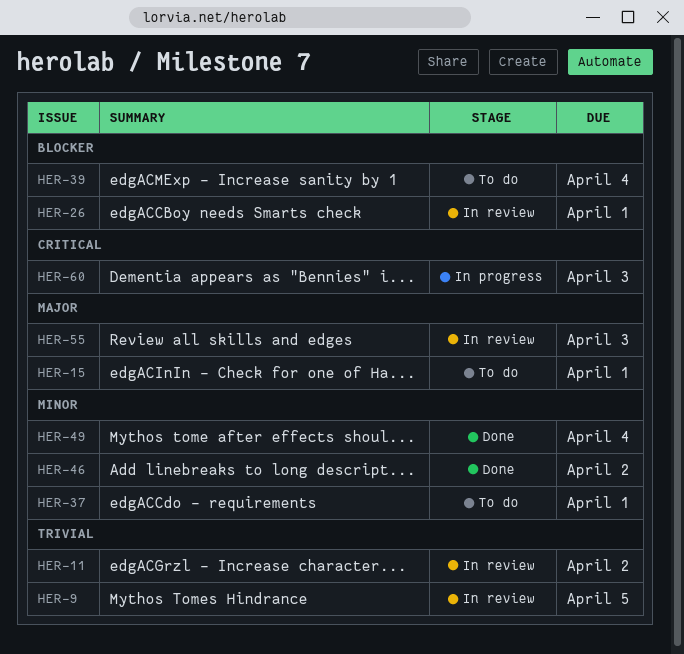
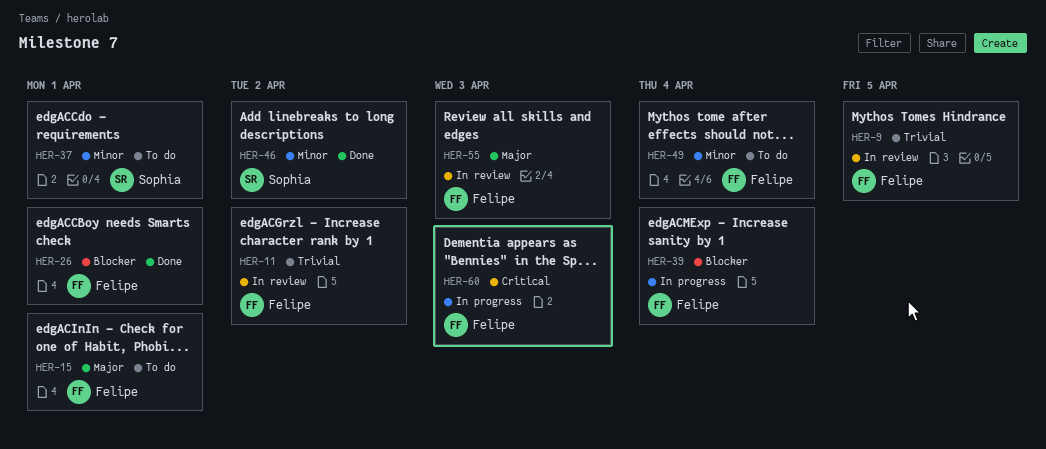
HER-26, status: In review -> Done
HER-39, status: To do -> In progress
HER-49, status: Done -> To do

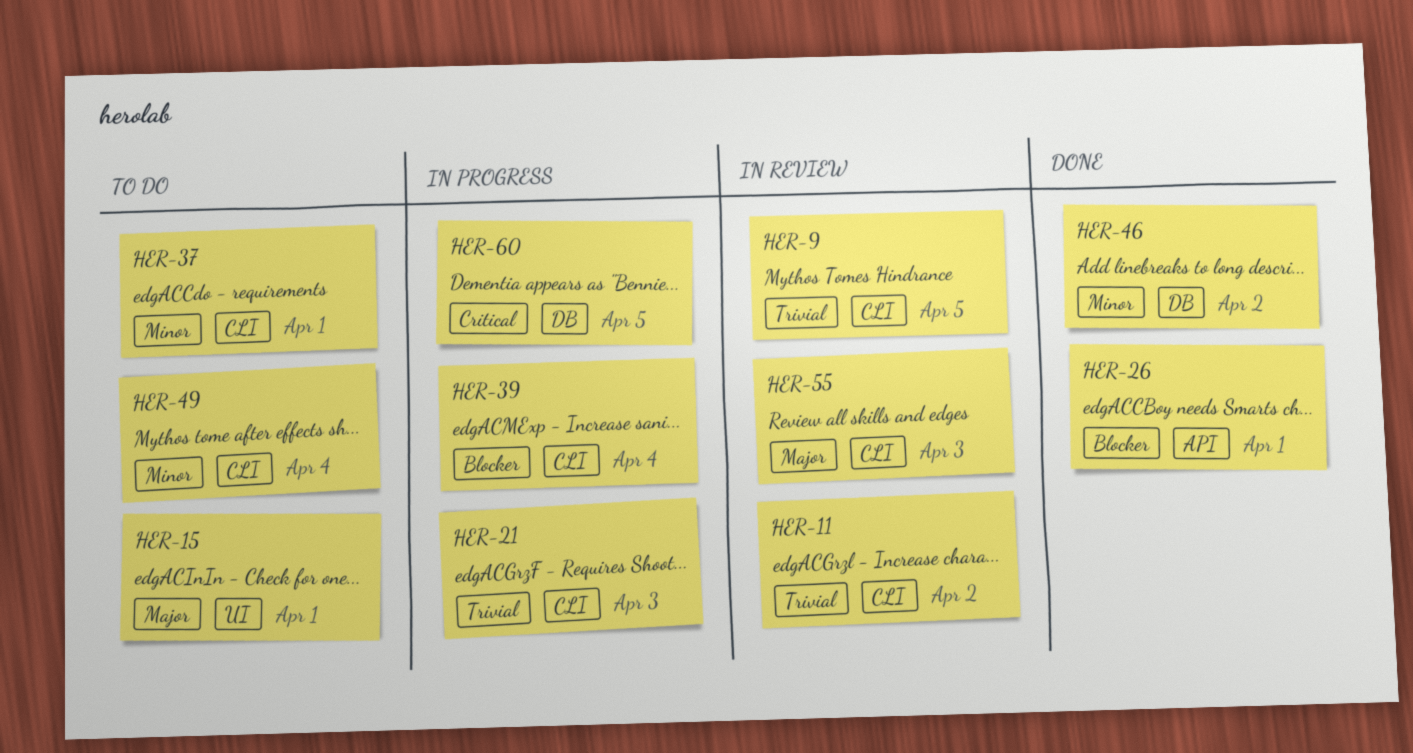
HER-21: none -> present
HER-60, due: Apr 3 -> Apr 5

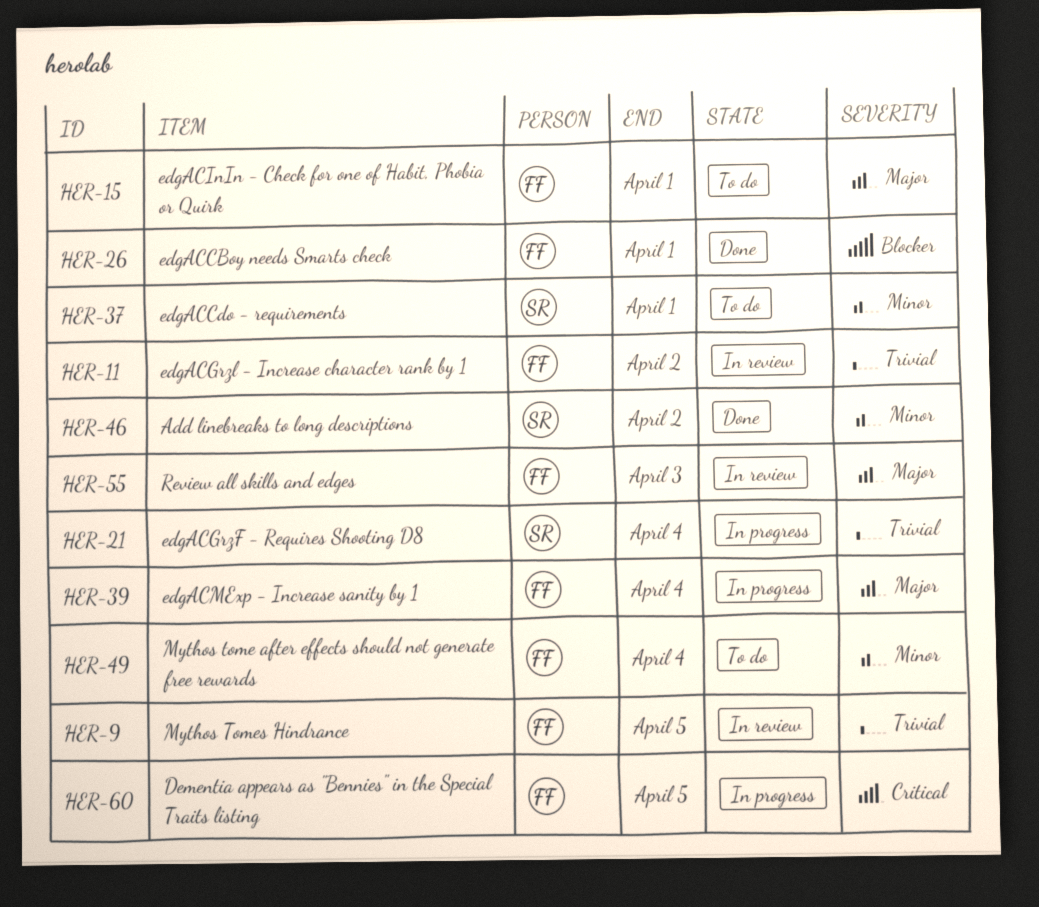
HER-21, due: Apr 3 -> Apr 4
HER-39, priority: Blocker -> Major

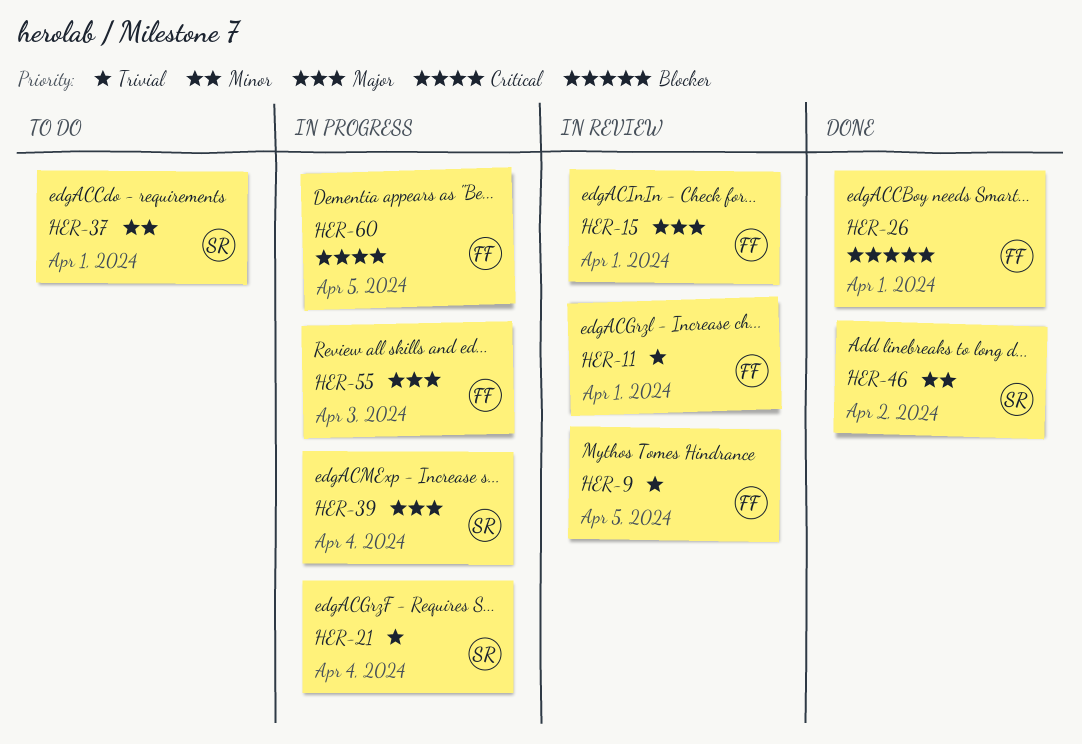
HER-11, due: Apr 2 -> Apr 1
HER-15, status: To do -> In review
HER-39, owner: FF -> SR
HER-49: present -> none
HER-55, status: In review -> In progress

